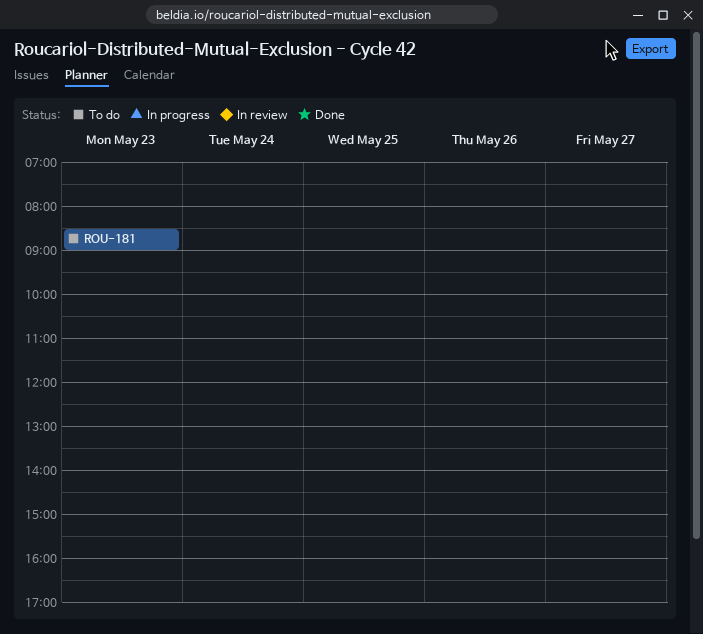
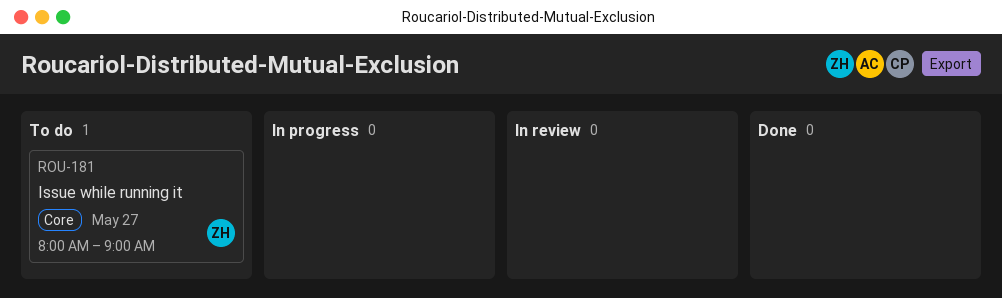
ROU-181, day: May 23 -> May 27
ROU-181, begins: 08:30 -> 08:00

